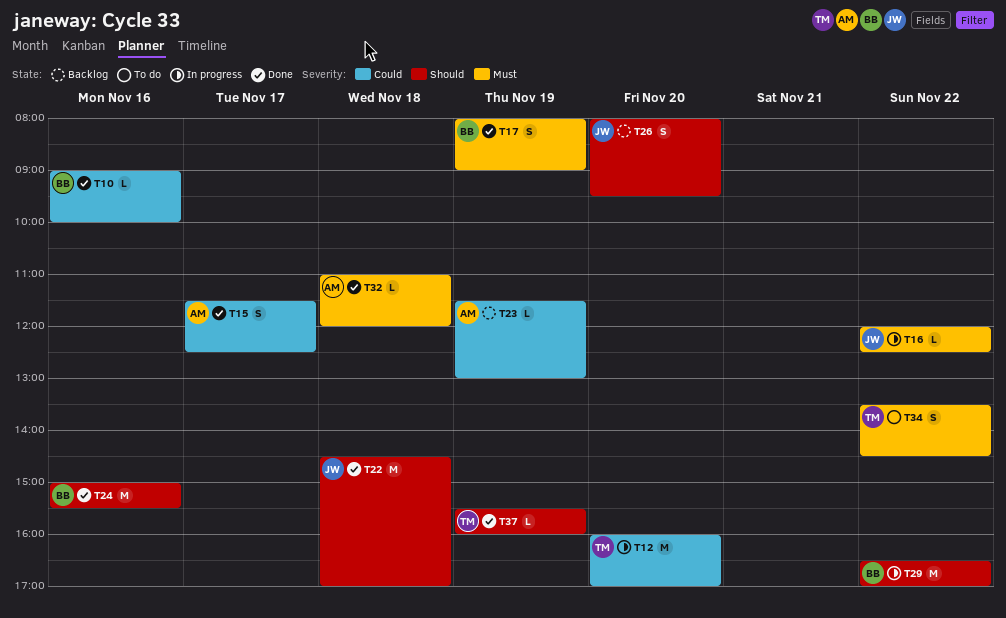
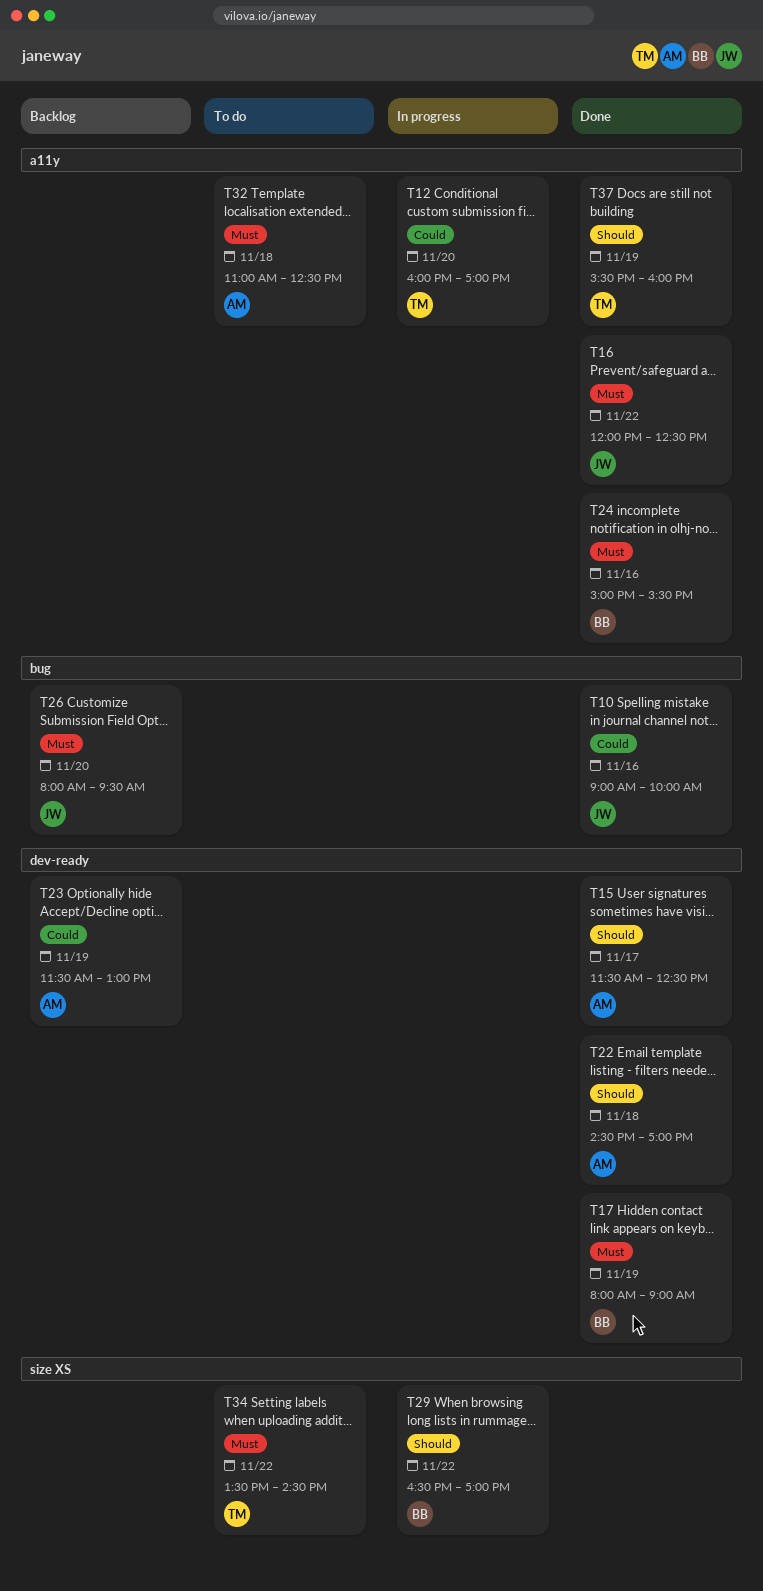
T10, owner: BB -> JW
T15, priority: Could -> Should
T16, status: In progress -> Done
T22, owner: JW -> AM
T24, priority: Should -> Must
T26, priority: Should -> Must
T32, status: Done -> To do
T32, ends: 12:00 -> 12:30

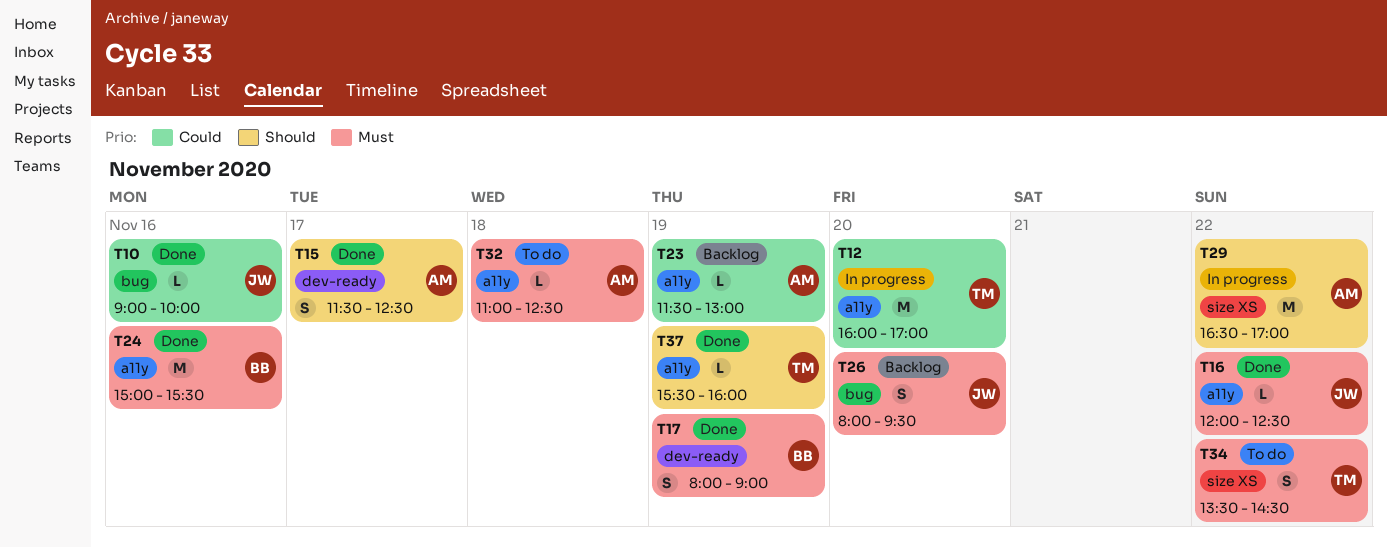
T22: present -> none
T23, label: dev-ready -> a11y
T29, owner: BB -> AM

